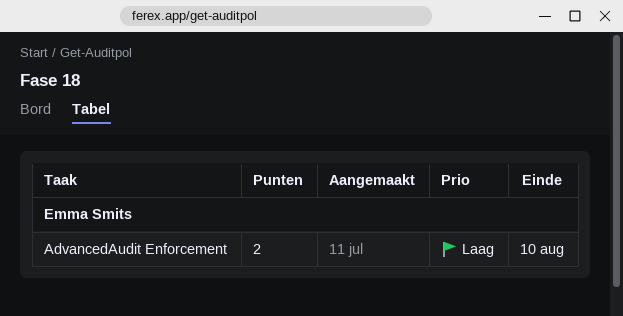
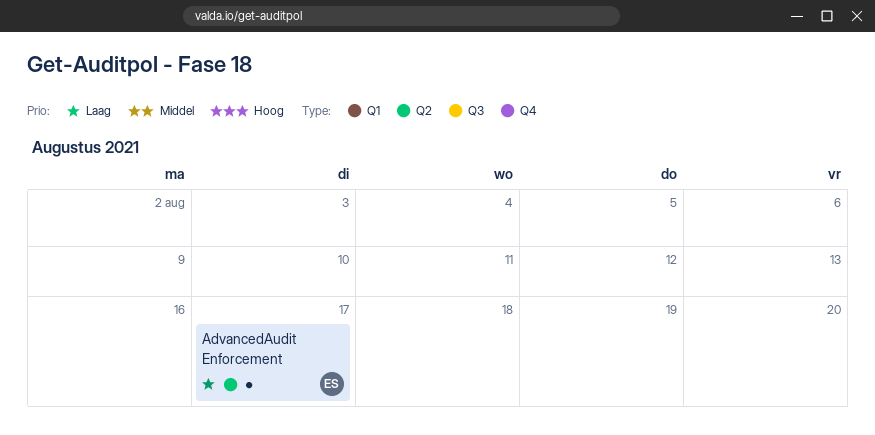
AdvancedAudit Enforcement, estimate: 2 -> 1
AdvancedAudit Enforcement, due: Aug 10 -> Aug 17

